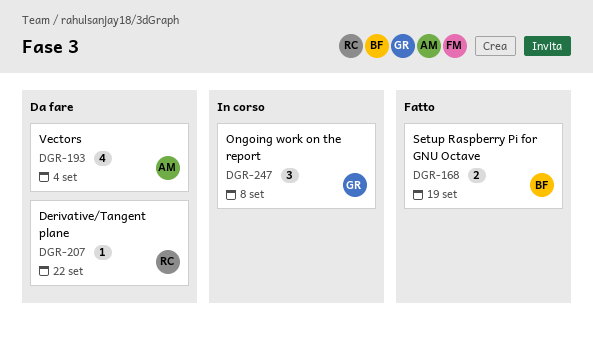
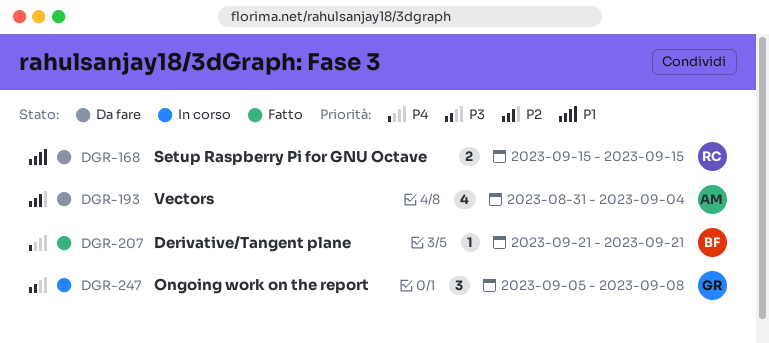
DGR-168, status: Fatto -> Da fare
DGR-168, owner: BF -> RC
DGR-168, due: Sep 19 -> Sep 15
DGR-207, status: Da fare -> Fatto
DGR-207, owner: RC -> BF
DGR-207, due: Sep 22 -> Sep 21

